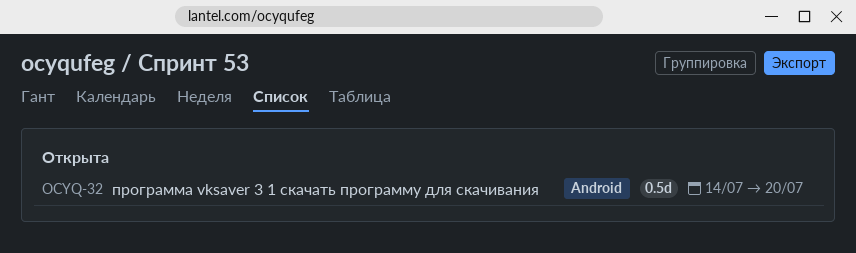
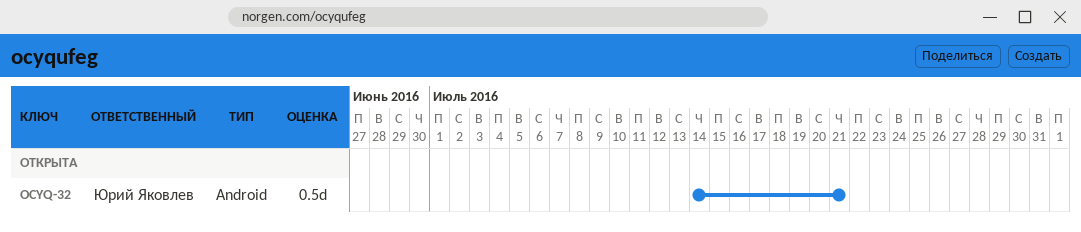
OCYQ-32, due: Jul 20 -> Jul 21

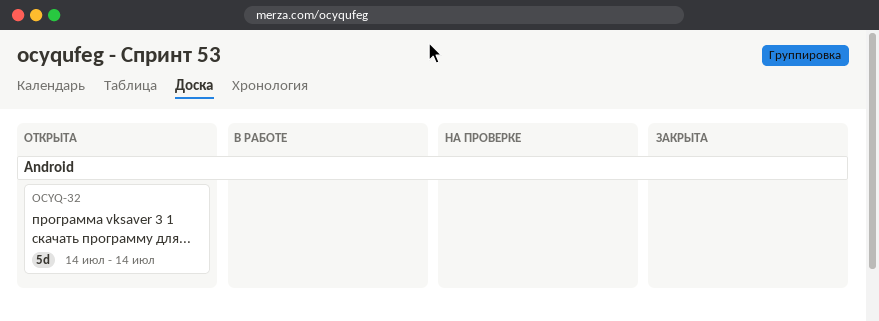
OCYQ-32, estimate: 0.5d -> 5d
OCYQ-32, due: Jul 21 -> Jul 14

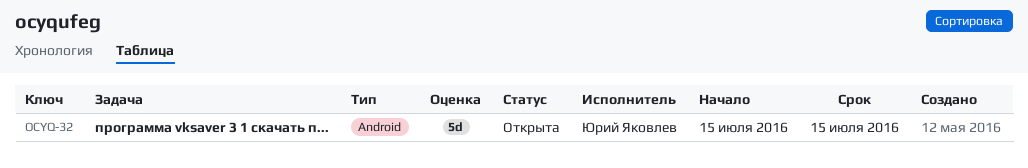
OCYQ-32, start: Jul 14 -> Jul 15
OCYQ-32, due: Jul 14 -> Jul 15

